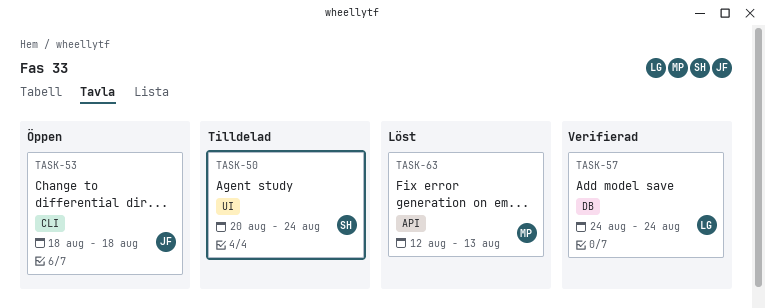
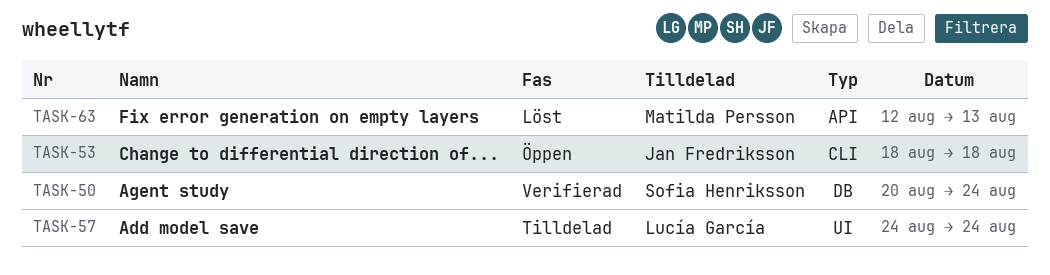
TASK-50, status: Tilldelad -> Verifierad
TASK-50, label: UI -> DB
TASK-57, status: Verifierad -> Tilldelad
TASK-57, label: DB -> UI

